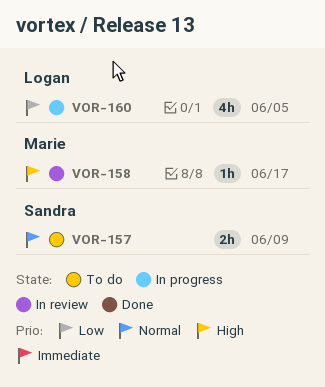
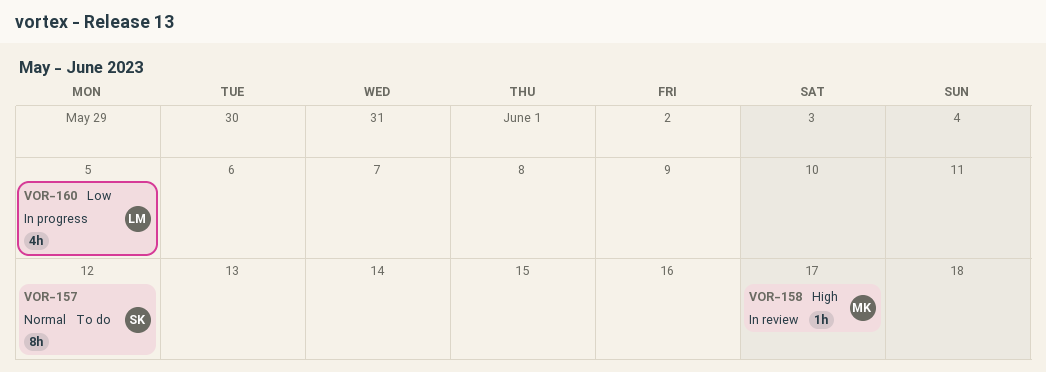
VOR-157, estimate: 2h -> 8h
VOR-157, due: Jun 9 -> Jun 12

